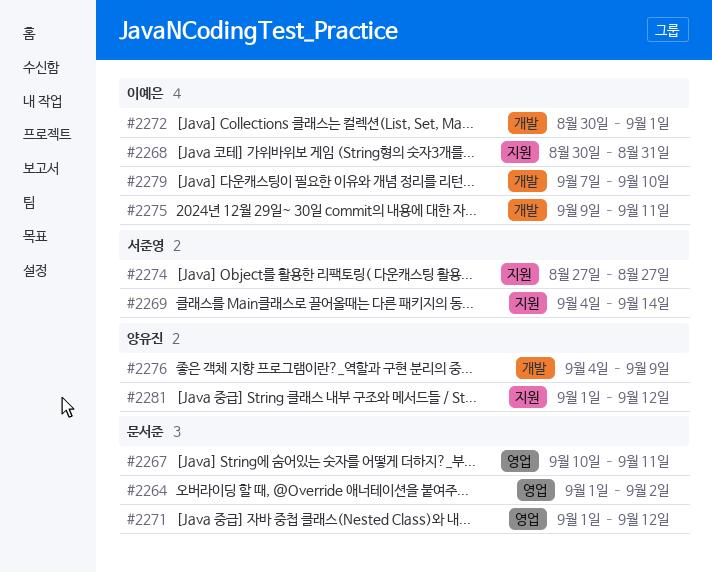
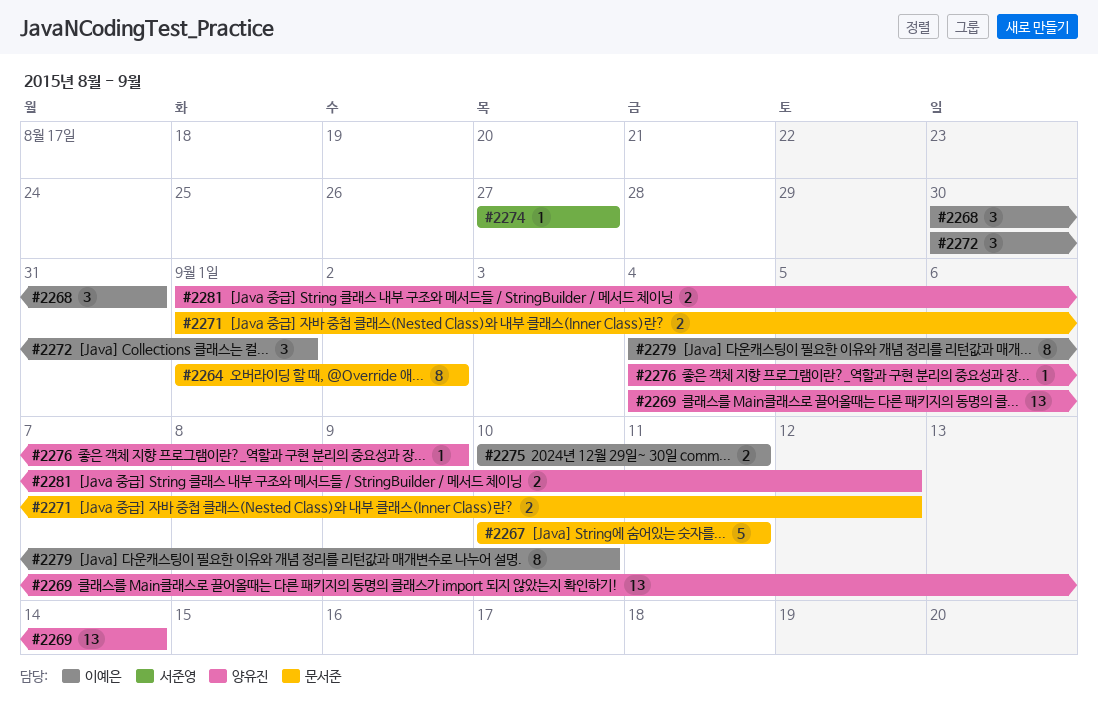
#2269, owner: 서준영 -> 양유진
#2275, start: Sep 9 -> Sep 10
#2279, start: Sep 7 -> Sep 4

